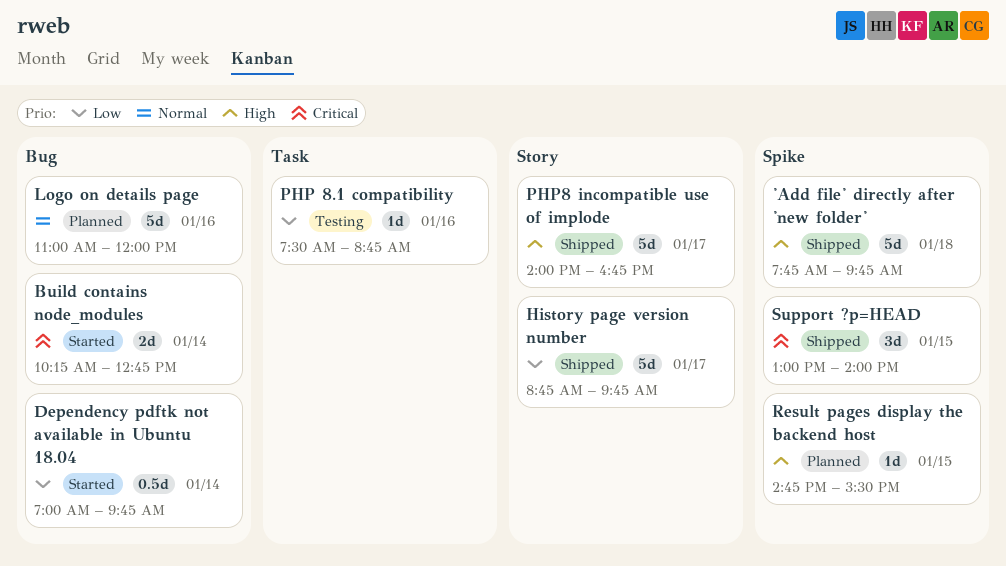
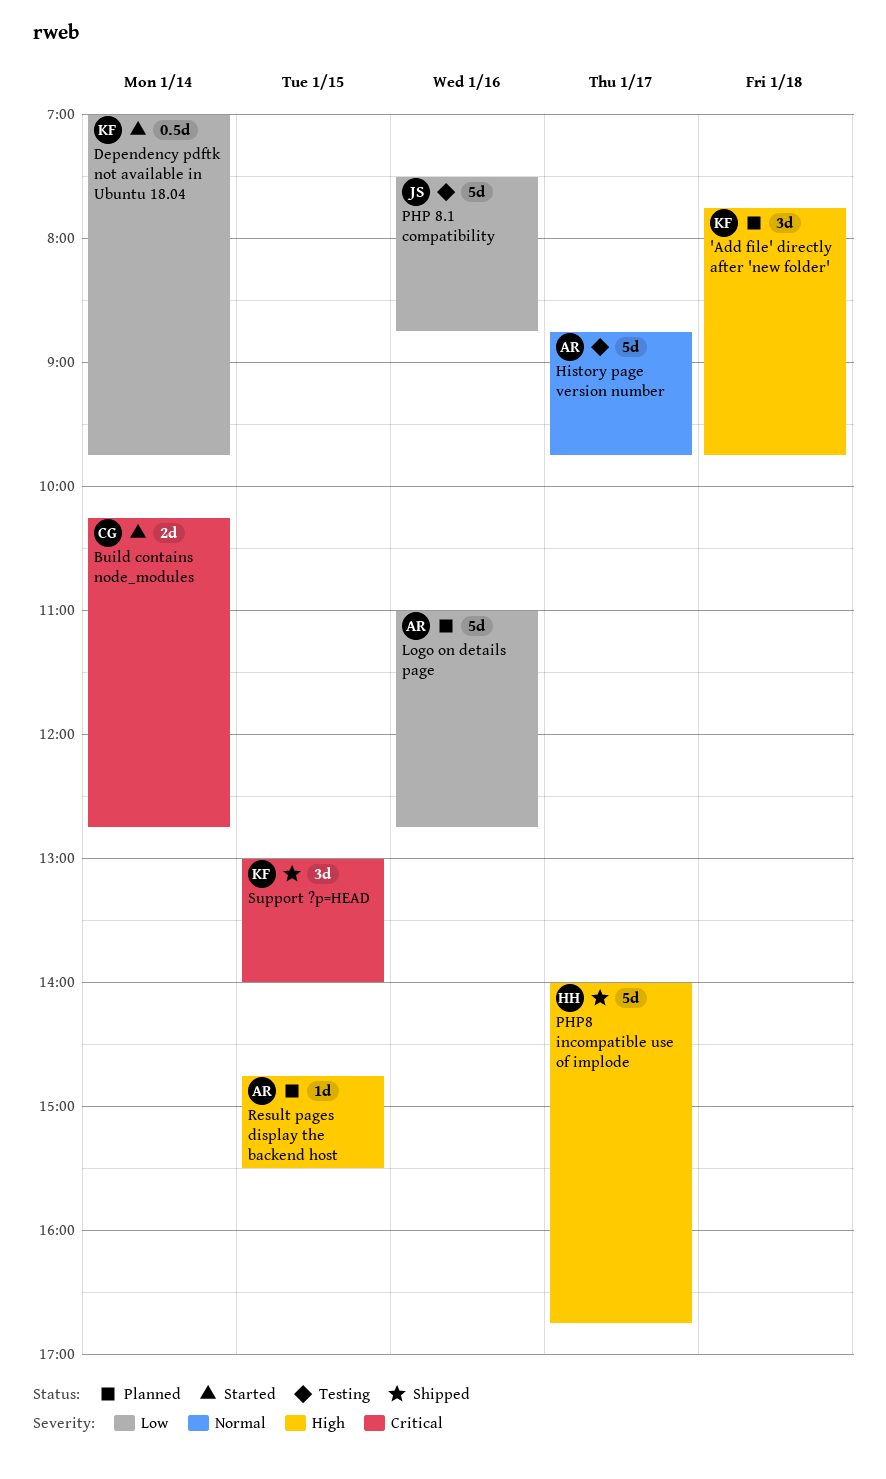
'Add file' directly after 'new folder', status: Shipped -> Planned
'Add file' directly after 'new folder', estimate: 5d -> 3d
History page version number, status: Shipped -> Testing
History page version number, priority: Low -> Normal
Logo on details page, priority: Normal -> Low
Logo on details page, ends: 12:00 -> 12:45
PHP 8.1 compatibility, estimate: 1d -> 5d

